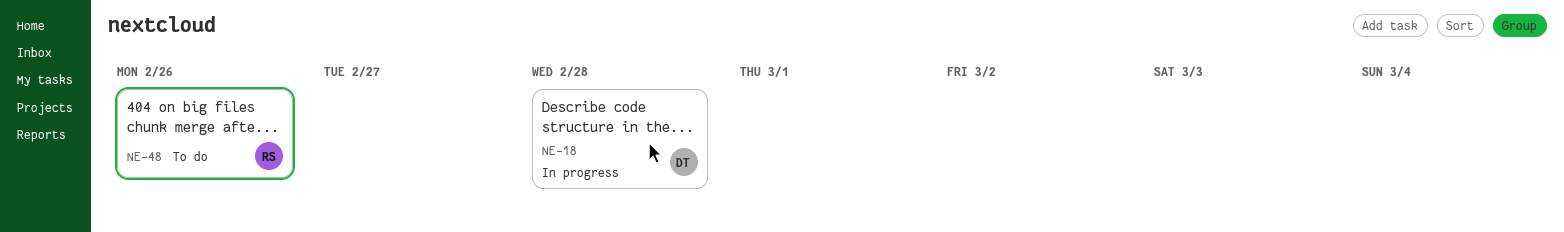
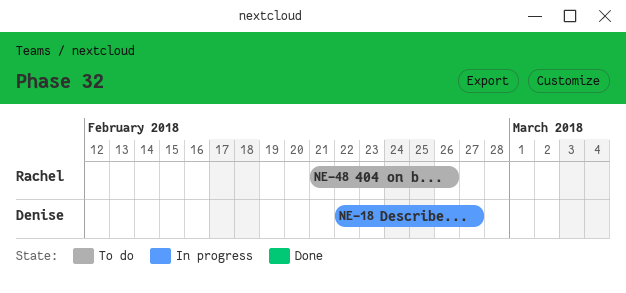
NE-18, due: Feb 28 -> Feb 27

